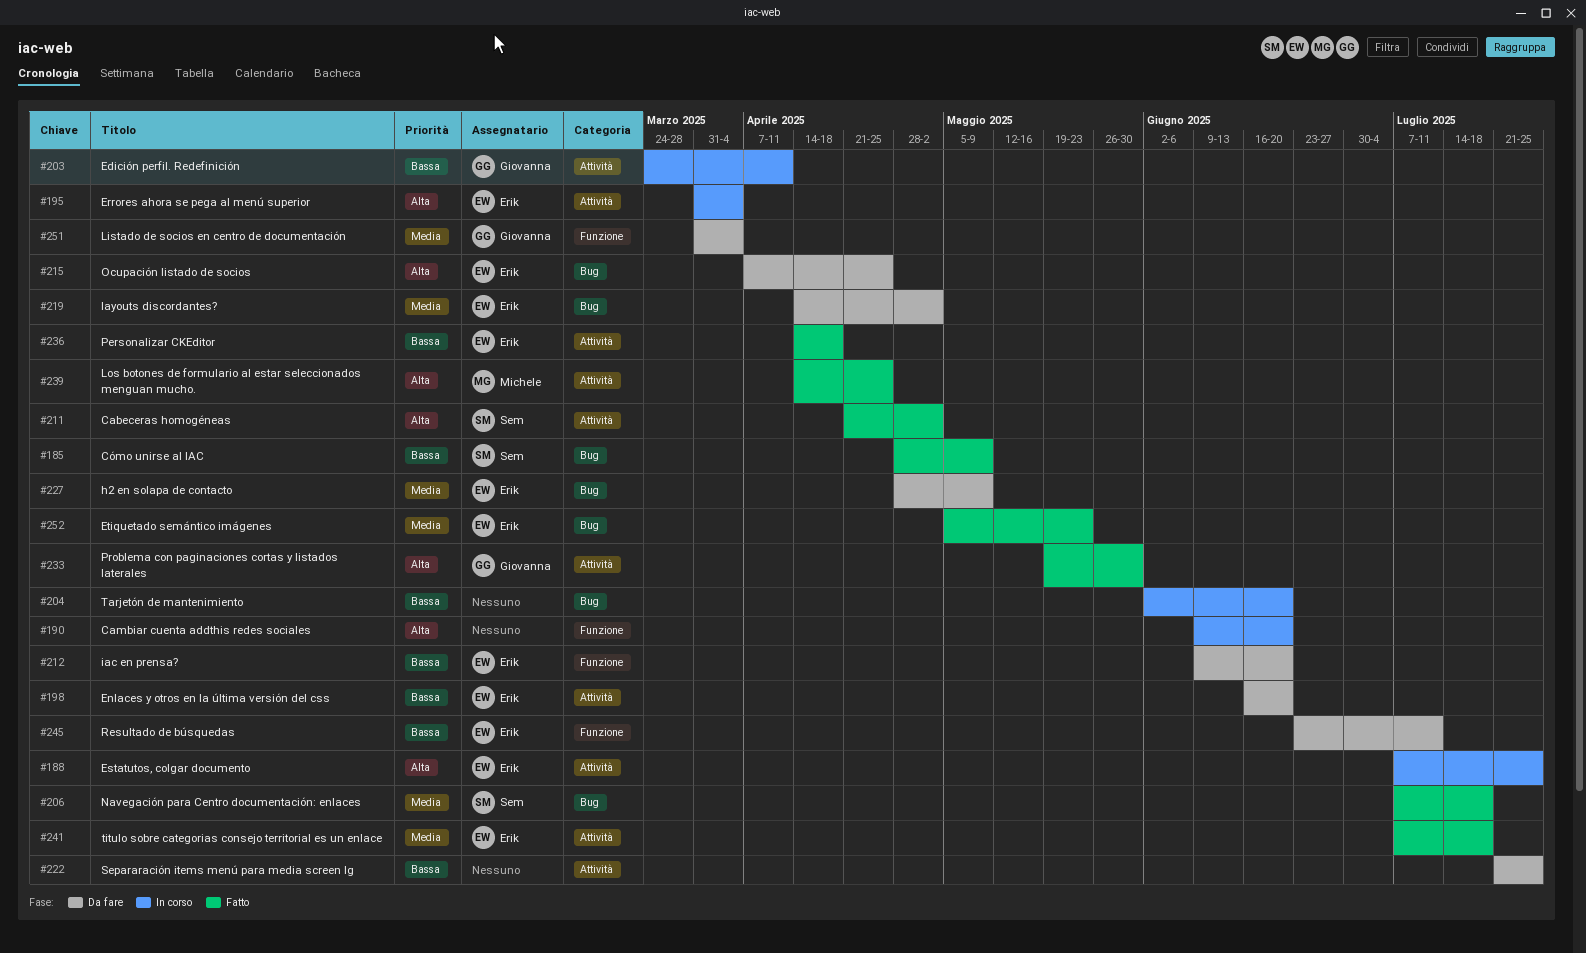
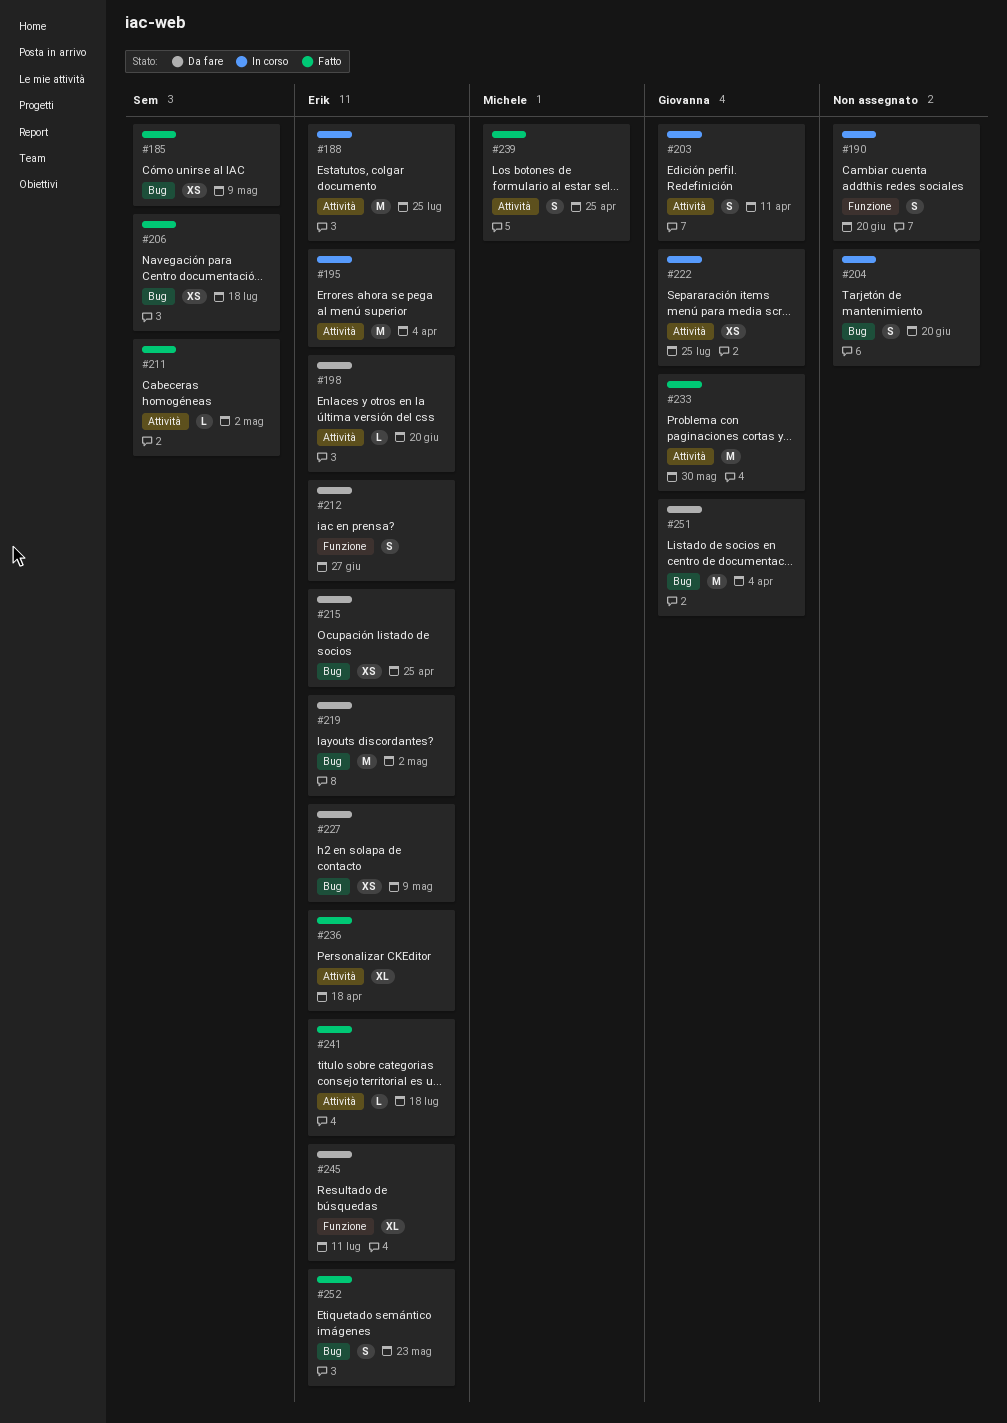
#212, due: Jun 20 -> Jun 27
#222, status: Da fare -> In corso
#222, owner: none -> Giovanna
#251, label: Funzione -> Bug

